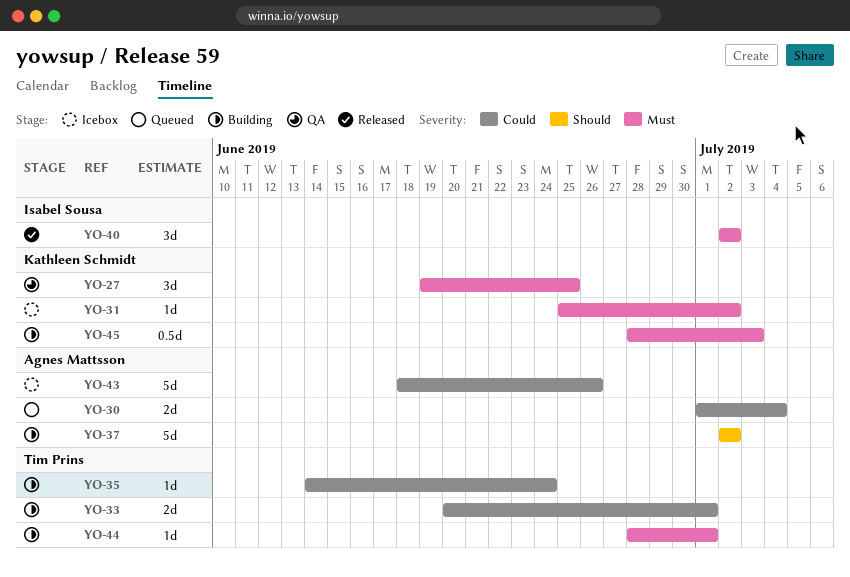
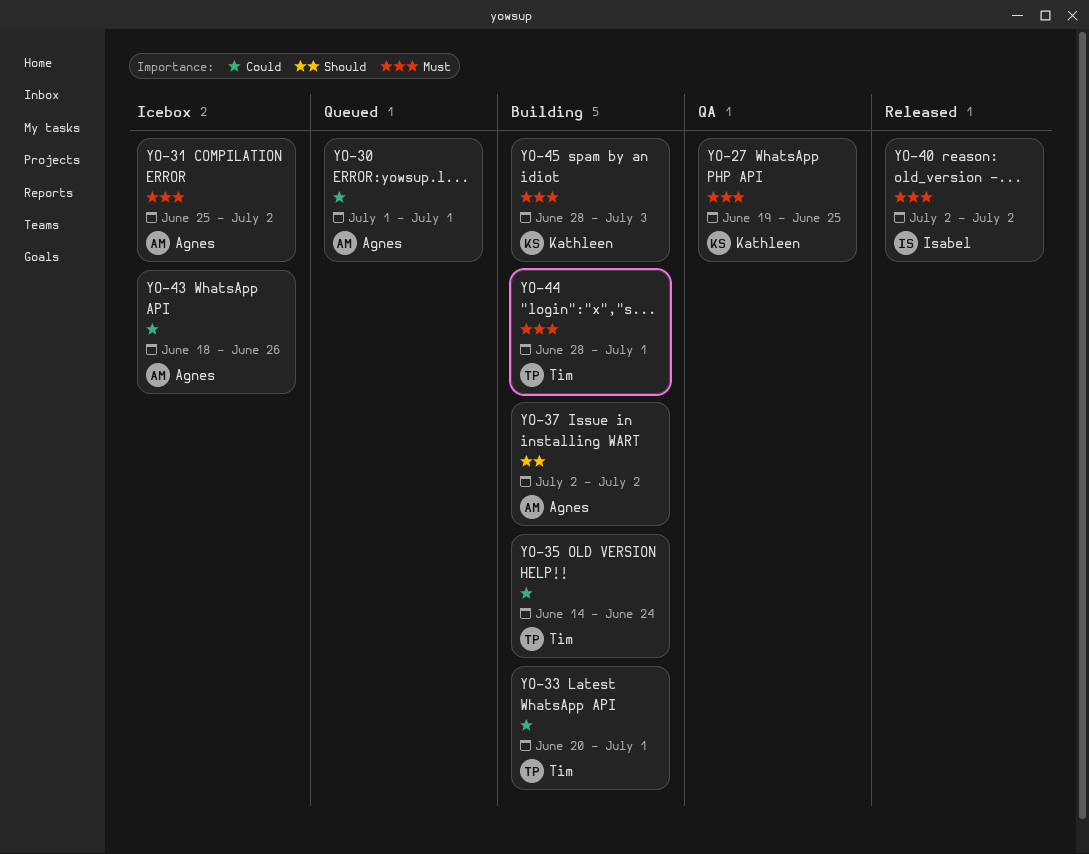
YO-30, due: Jul 4 -> Jul 1
YO-31, owner: Kathleen Schmidt -> Agnes Mattsson

